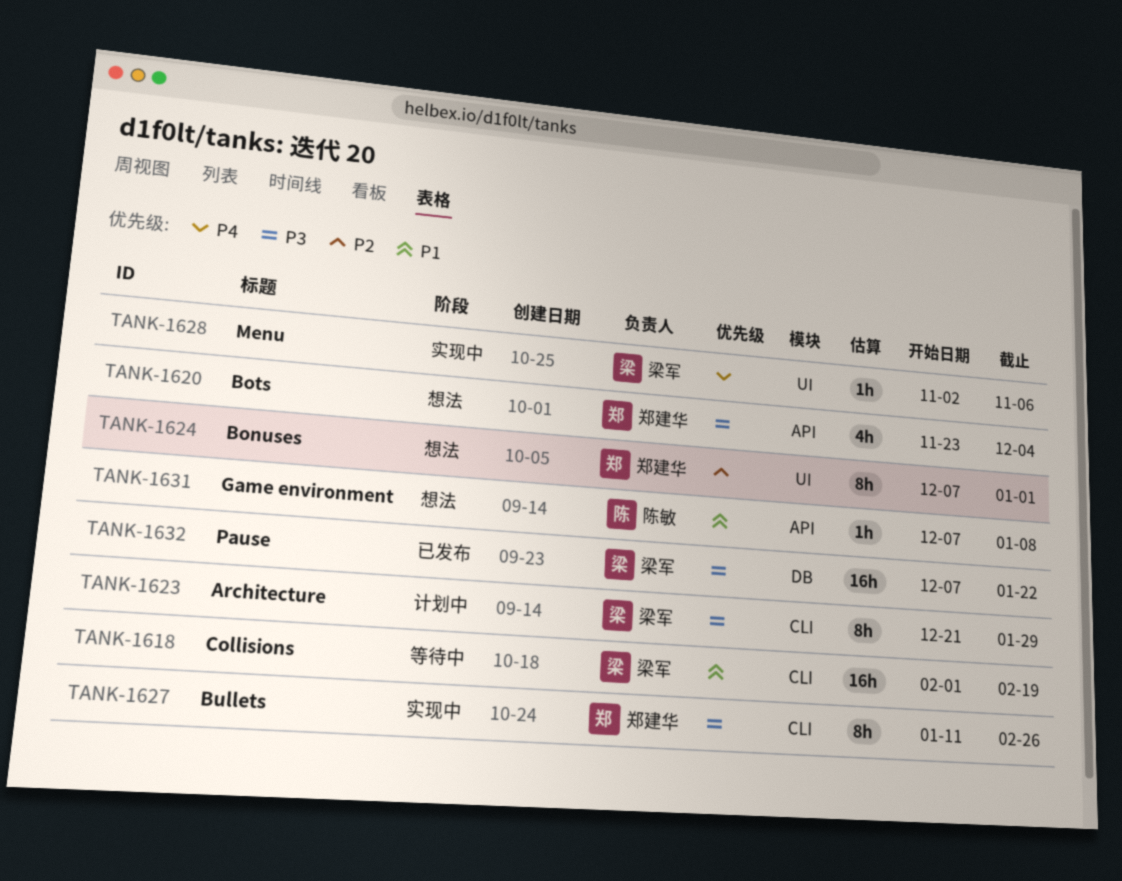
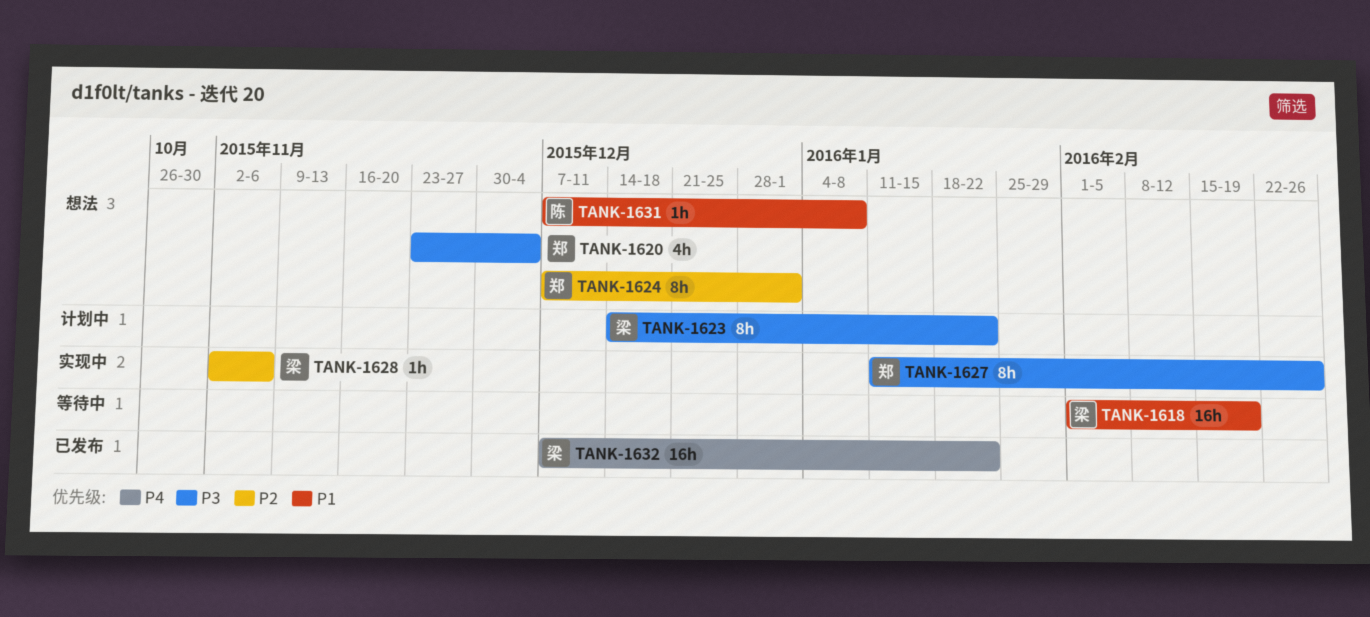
TANK-1623, start: Dec 21 -> Dec 14
TANK-1623, due: Jan 29 -> Jan 22
TANK-1628, priority: P4 -> P2
TANK-1632, priority: P3 -> P4

